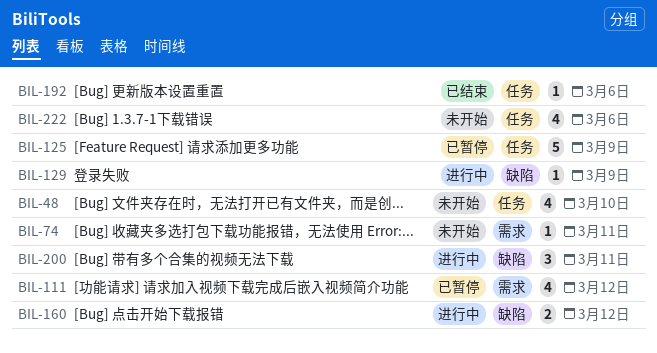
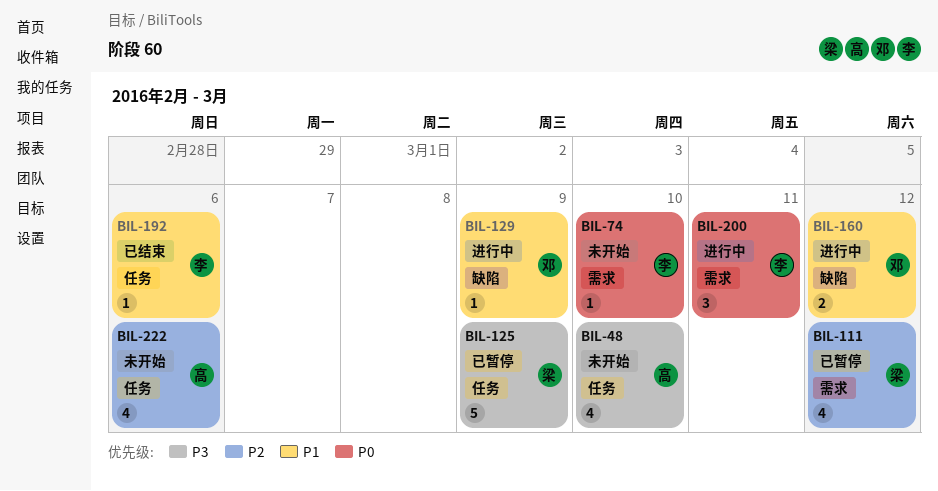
BIL-74, due: Mar 11 -> Mar 10
BIL-200, label: 缺陷 -> 需求

